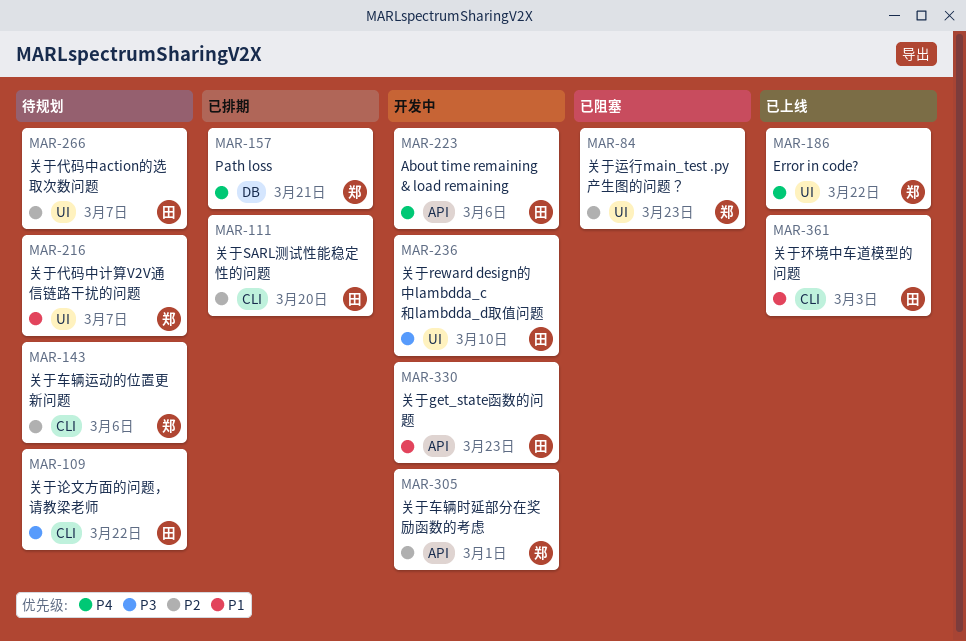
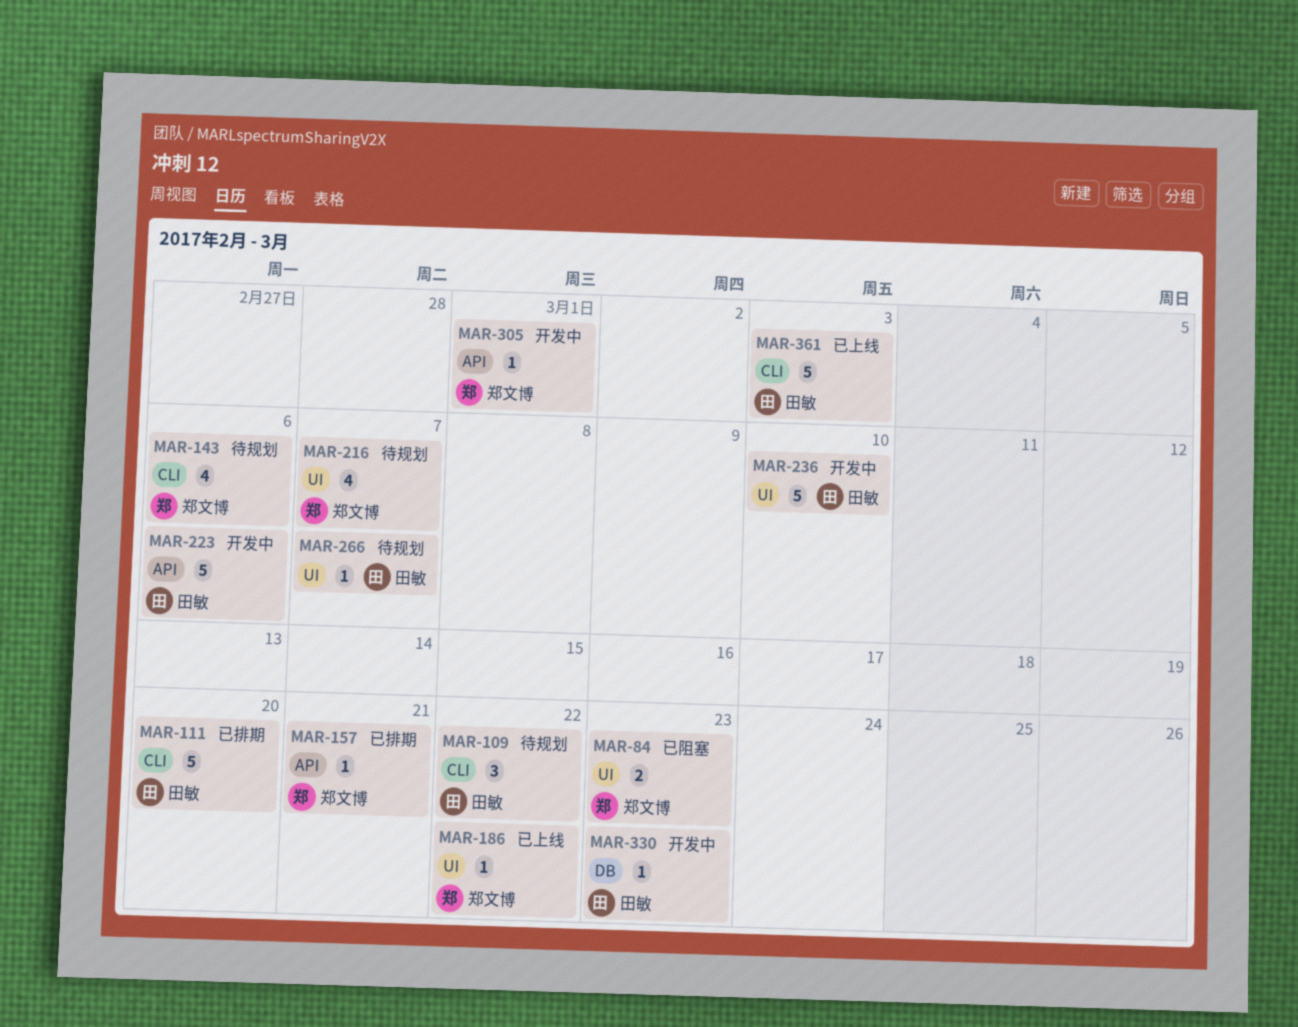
MAR-157, label: DB -> API
MAR-330, label: API -> DB

